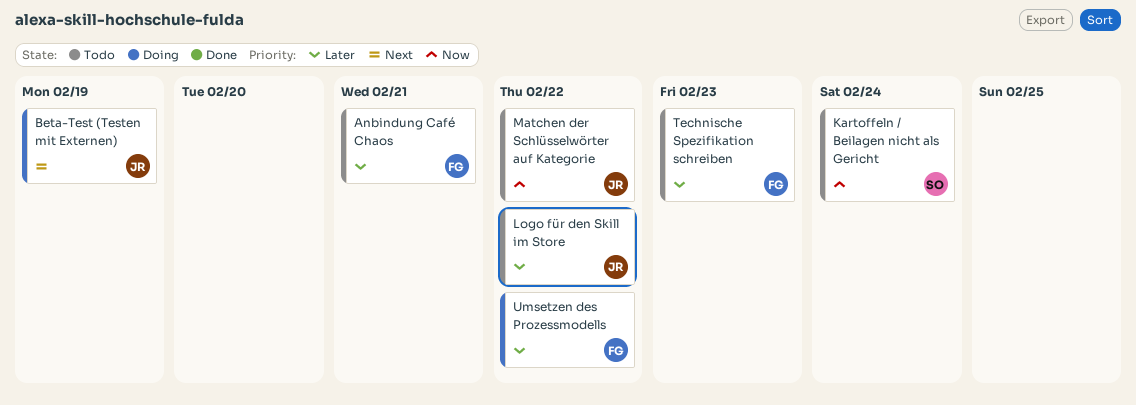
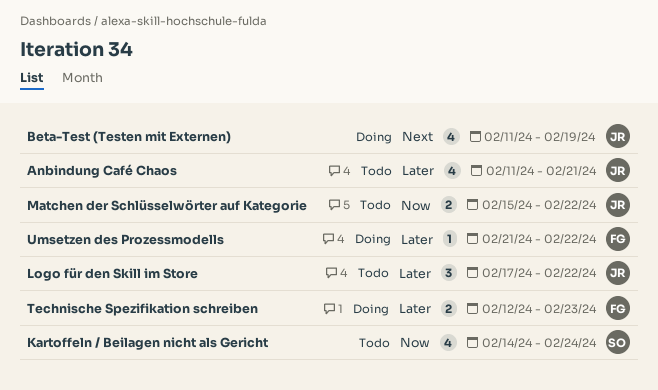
Anbindung Café Chaos, owner: FG -> JR
Technische Spezifikation schreiben, status: Todo -> Doing

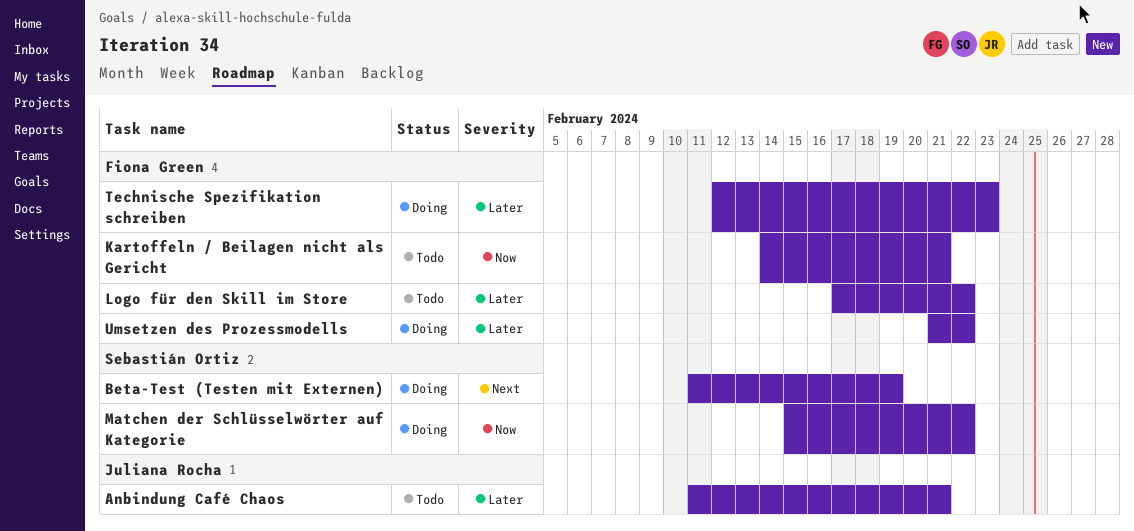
Beta-Test (Testen mit Externen), owner: Juliana Rocha -> Sebastián Ortiz
Kartoffeln / Beilagen nicht als Gericht, owner: Sebastián Ortiz -> Fiona Green
Kartoffeln / Beilagen nicht als Gericht, due: Feb 24 -> Feb 21
Logo für den Skill im Store, owner: Juliana Rocha -> Fiona Green
Matchen der Schlüsselwörter auf Kategorie, status: Todo -> Doing
Matchen der Schlüsselwörter auf Kategorie, owner: Juliana Rocha -> Sebastián Ortiz

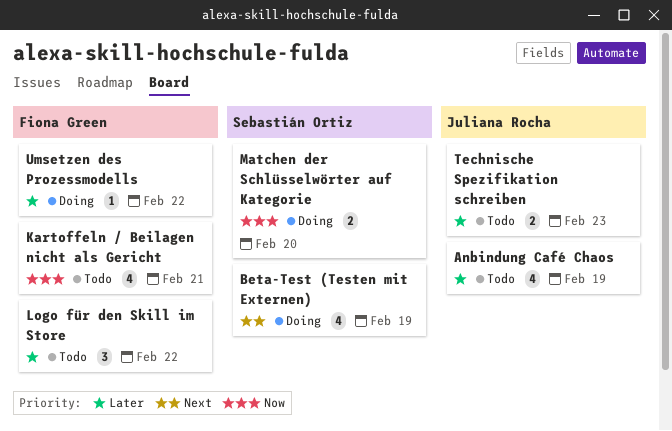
Anbindung Café Chaos, due: Feb 21 -> Feb 19
Matchen der Schlüsselwörter auf Kategorie, due: Feb 22 -> Feb 20
Technische Spezifikation schreiben, status: Doing -> Todo
Technische Spezifikation schreiben, owner: Fiona Green -> Juliana Rocha

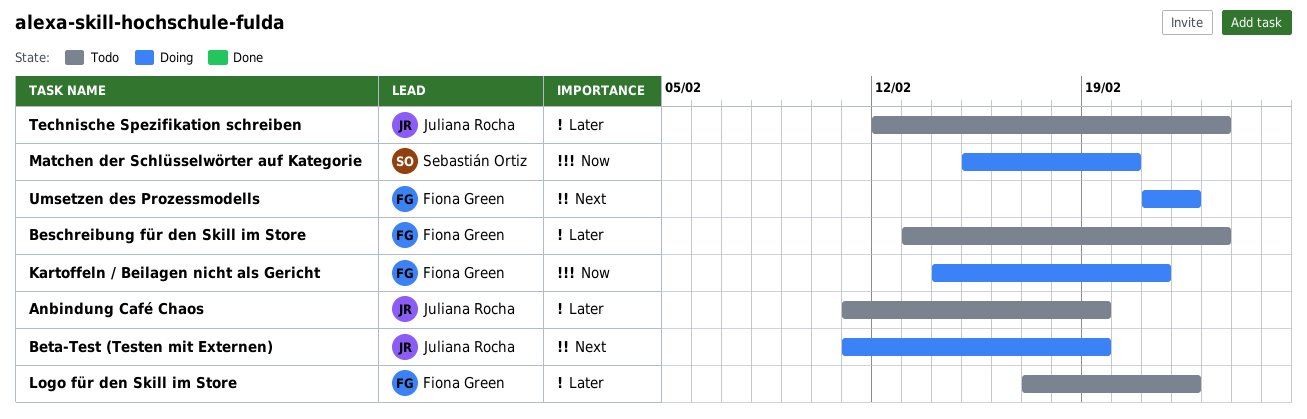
Beschreibung für den Skill im Store: none -> present
Beta-Test (Testen mit Externen), owner: Sebastián Ortiz -> Juliana Rocha
Kartoffeln / Beilagen nicht als Gericht, status: Todo -> Doing
Umsetzen des Prozessmodells, priority: Later -> Next

